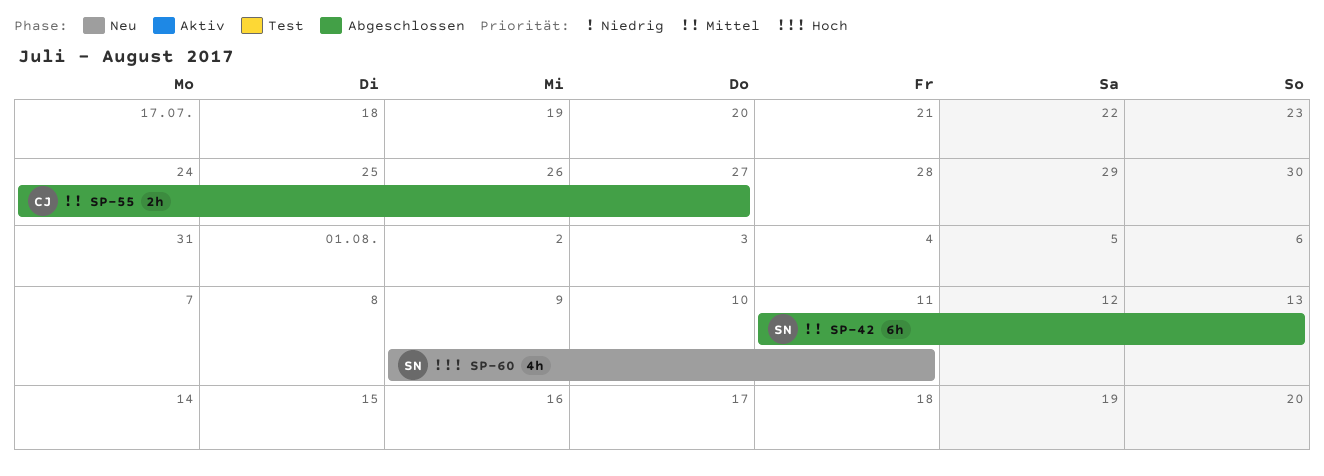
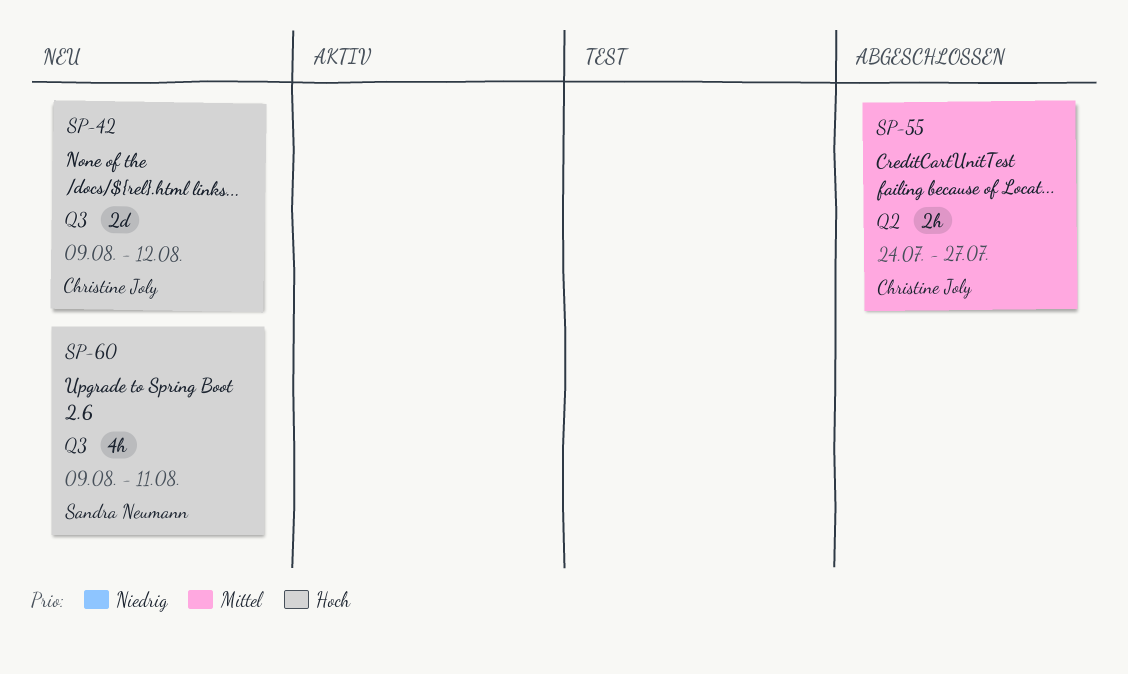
SP-42, status: Abgeschlossen -> Neu
SP-42, owner: Sandra Neumann -> Christine Joly
SP-42, priority: Mittel -> Hoch
SP-42, estimate: 6h -> 2d
SP-42, start: Aug 11 -> Aug 9
SP-42, due: Aug 13 -> Aug 12

